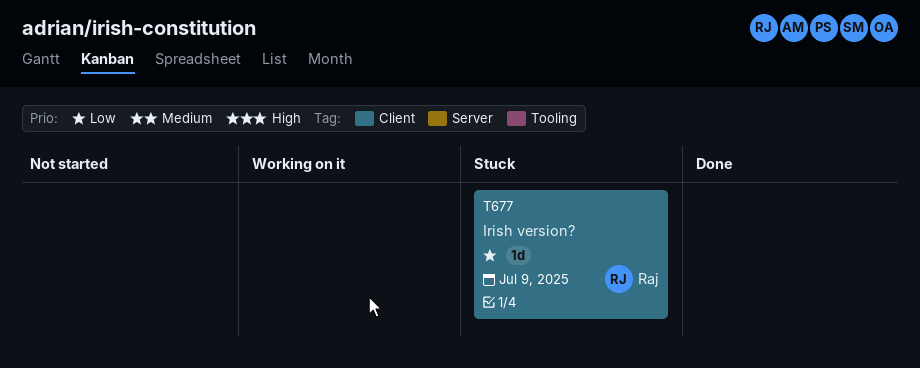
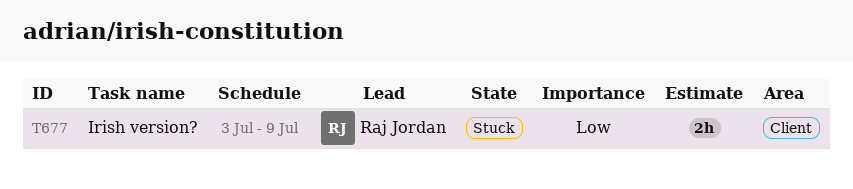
T677, estimate: 1d -> 2h

